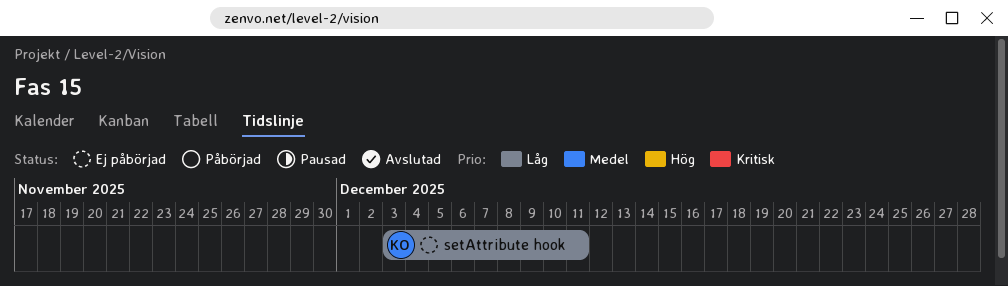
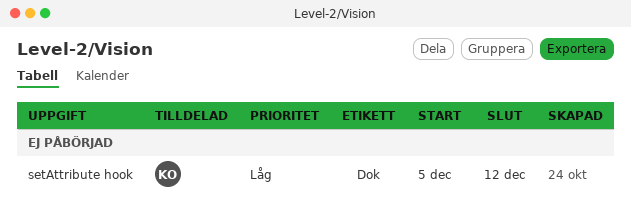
setAttribute hook, start: Dec 3 -> Dec 5
setAttribute hook, due: Dec 11 -> Dec 12

